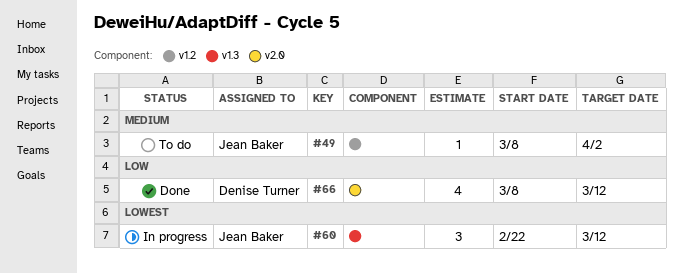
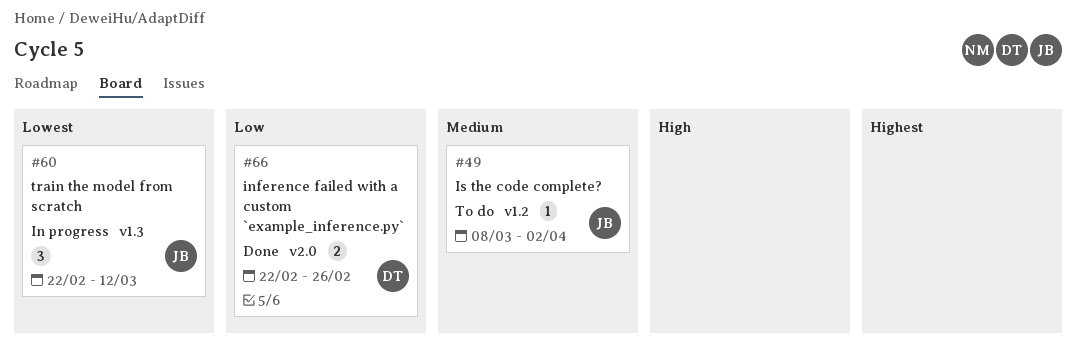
#66, estimate: 4 -> 2
#66, start: Mar 8 -> Feb 22
#66, due: Mar 12 -> Feb 26

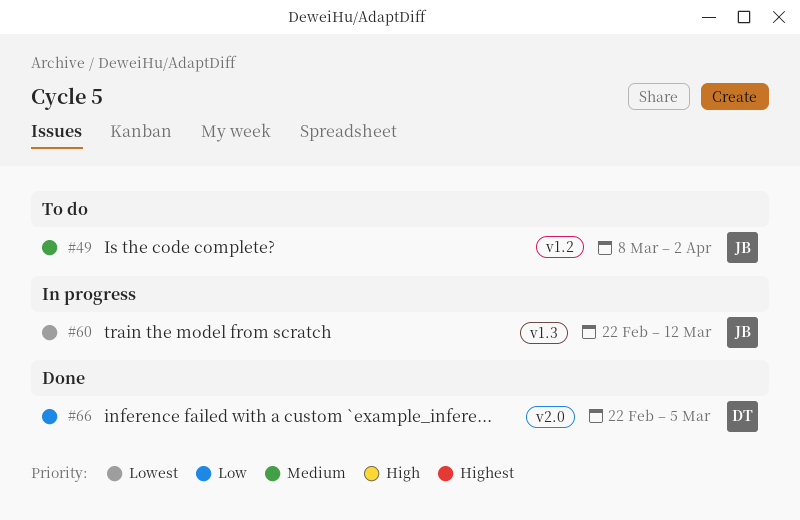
#66, due: Feb 26 -> Mar 5

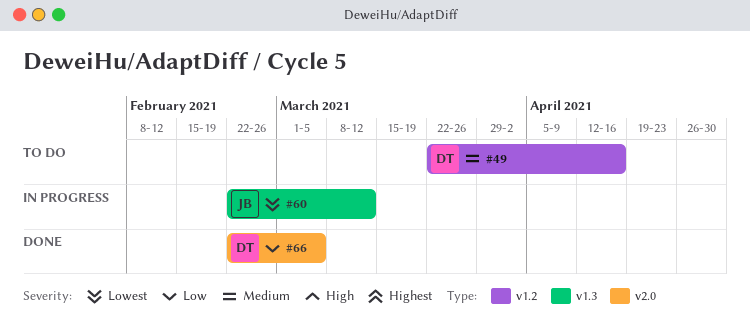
#49, owner: JB -> DT
#49, start: Mar 8 -> Mar 22
#49, due: Apr 2 -> Apr 16

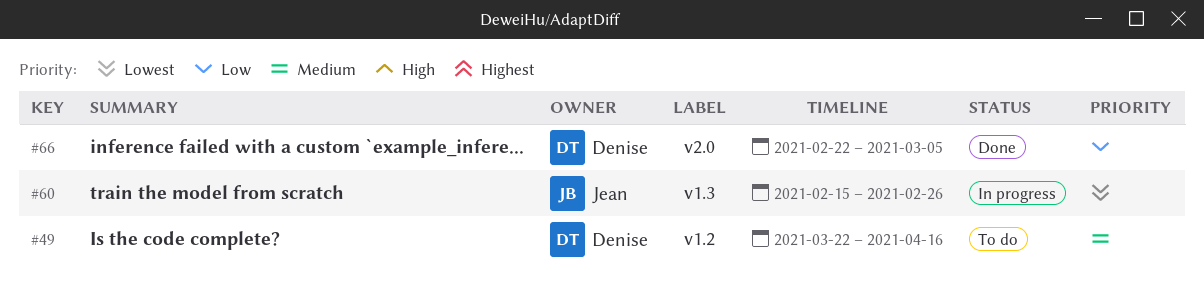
#60, start: Feb 22 -> Feb 15
#60, due: Mar 12 -> Feb 26

